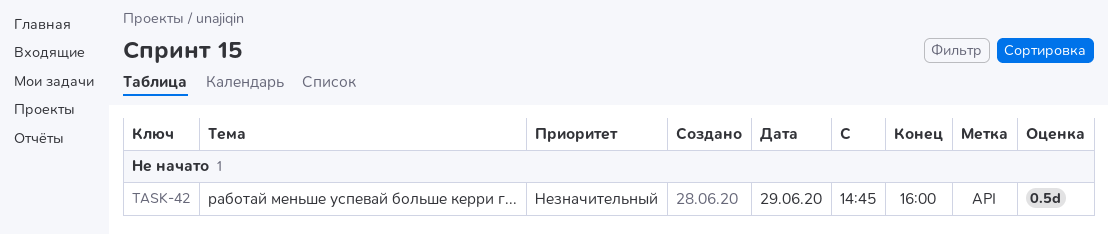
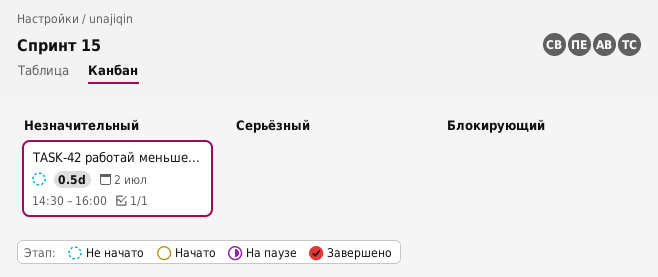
TASK-42, day: Jun 29 -> Jul 2
TASK-42, begins: 14:45 -> 14:30

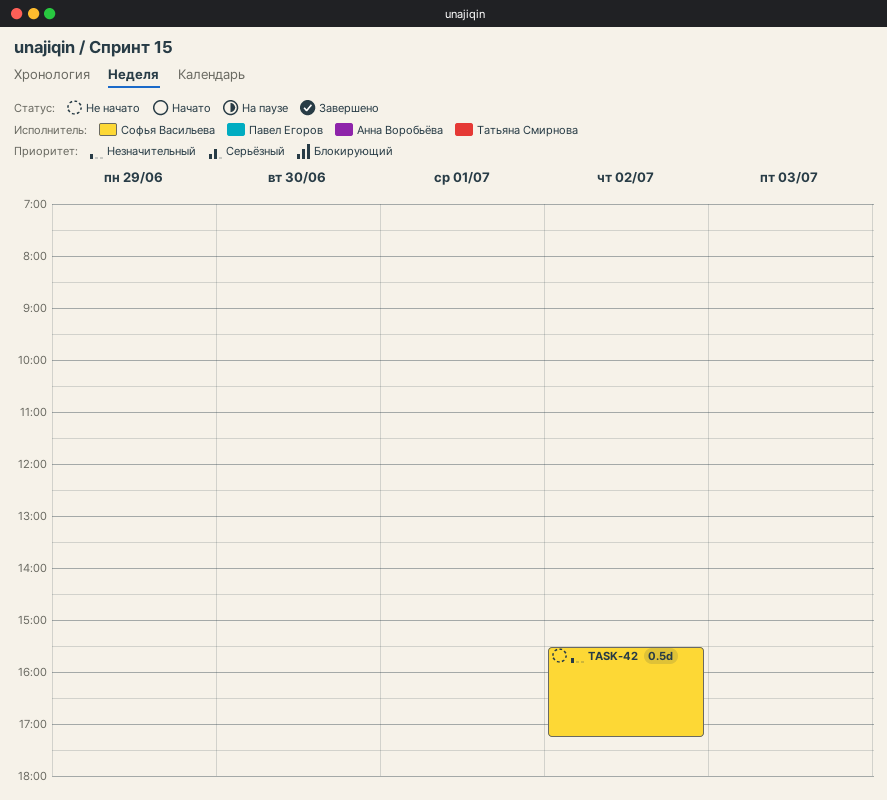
TASK-42, begins: 14:30 -> 15:30
TASK-42, ends: 16:00 -> 17:15

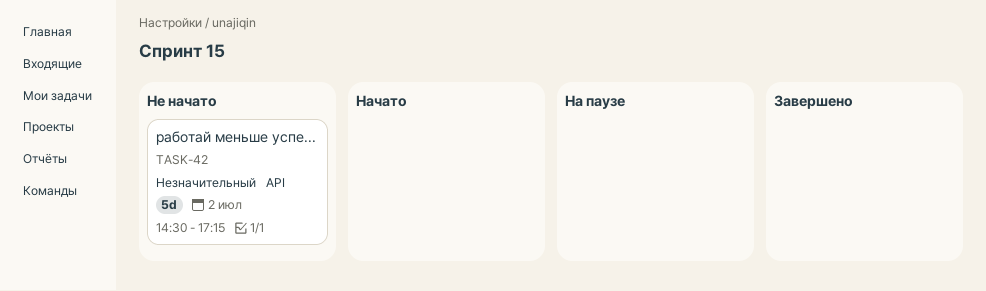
TASK-42, estimate: 0.5d -> 5d
TASK-42, begins: 15:30 -> 14:30

